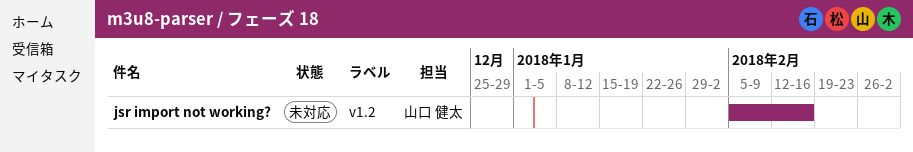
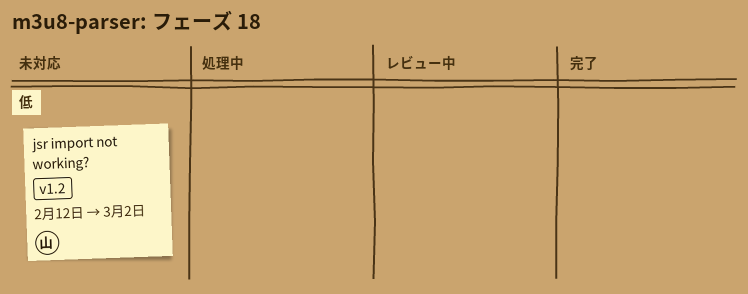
jsr import not working?, start: Feb 5 -> Feb 12
jsr import not working?, due: Feb 16 -> Mar 2

